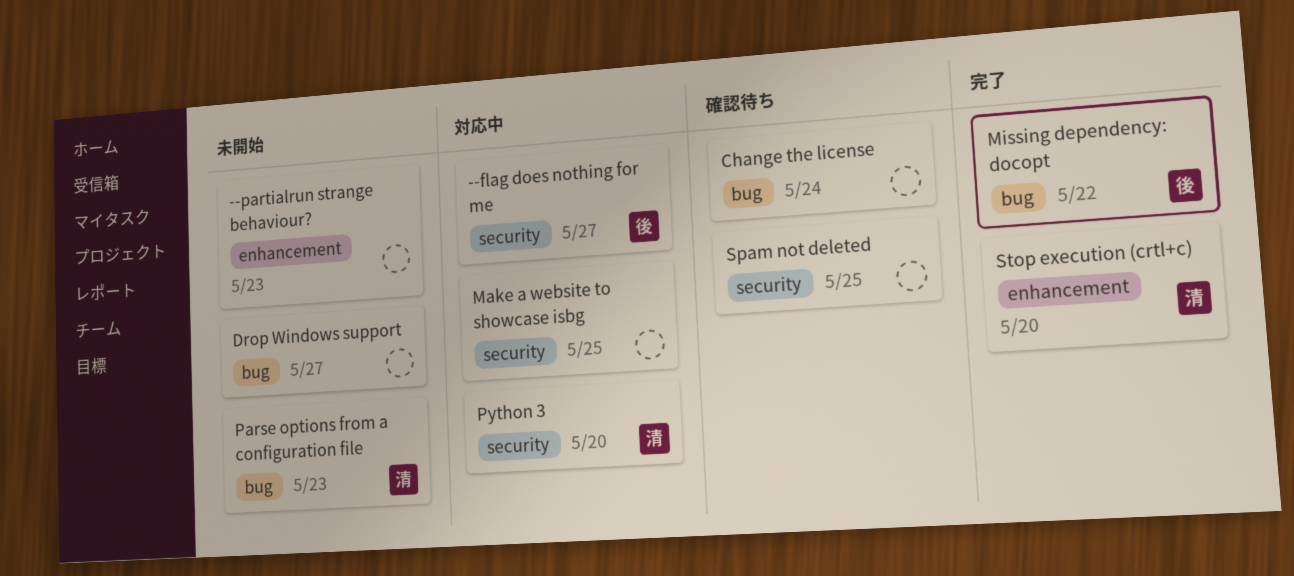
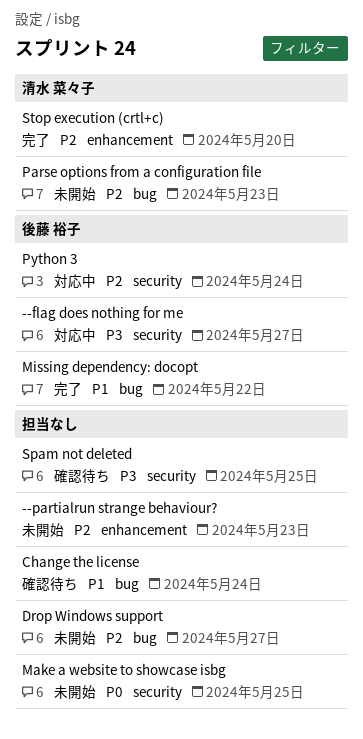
Make a website to showcase isbg, status: 対応中 -> 未開始
Python 3, owner: 清水 菜々子 -> 後藤 裕子
Python 3, due: May 20 -> May 24

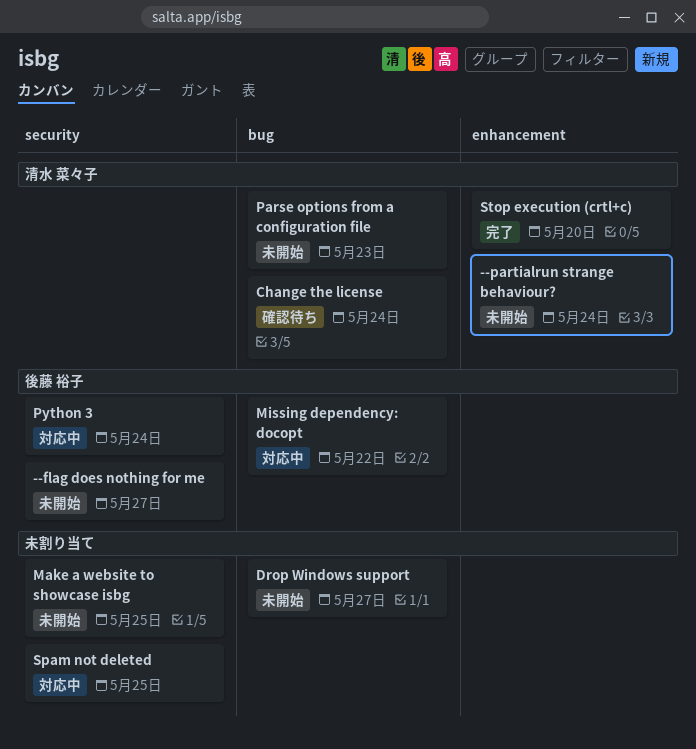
--flag does nothing for me, status: 対応中 -> 未開始
--partialrun strange behaviour?, owner: none -> 清水 菜々子
--partialrun strange behaviour?, due: May 23 -> May 24
Change the license, owner: none -> 清水 菜々子
Missing dependency: docopt, status: 完了 -> 対応中
Spam not deleted, status: 確認待ち -> 対応中

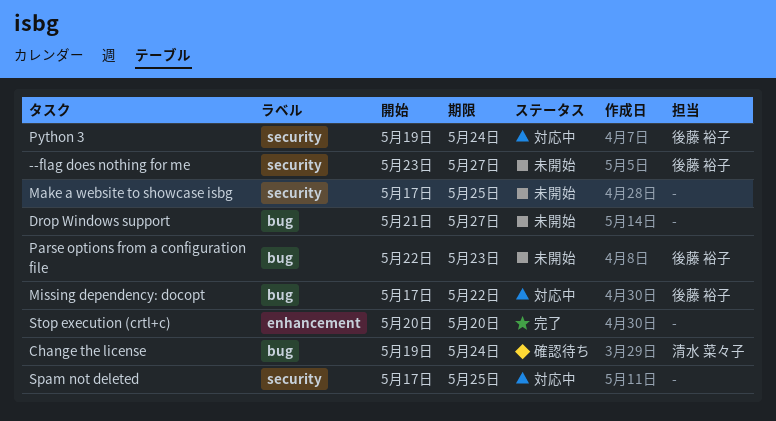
--partialrun strange behaviour?: present -> none
Parse options from a configuration file, owner: 清水 菜々子 -> 後藤 裕子
Stop execution (crtl+c), owner: 清水 菜々子 -> none

